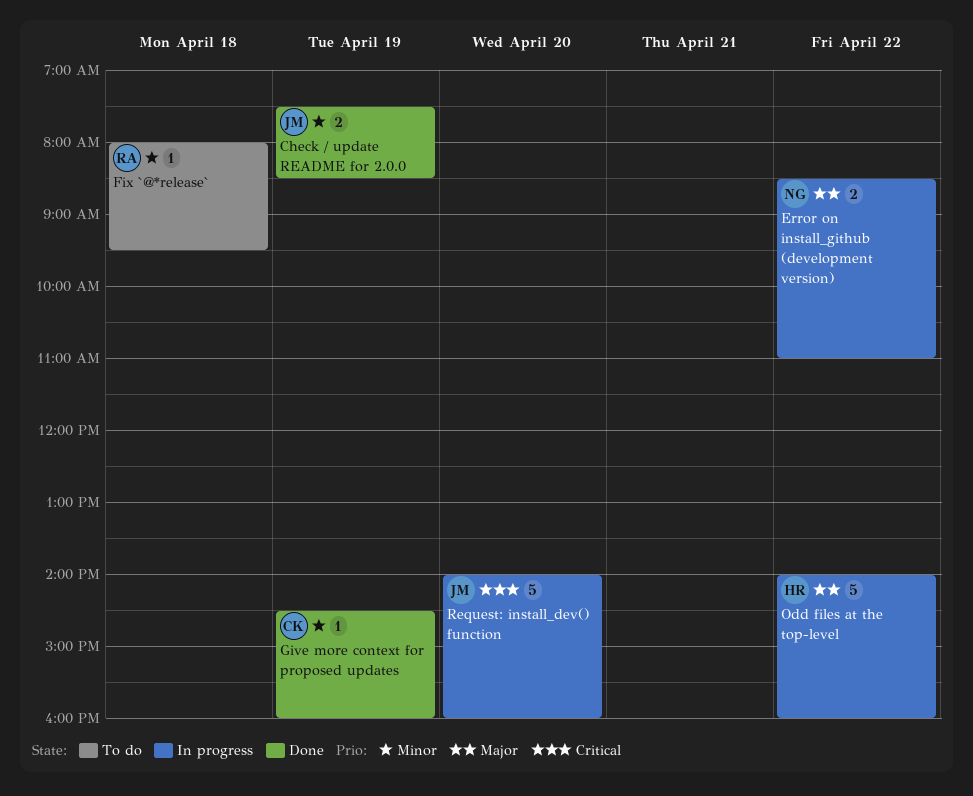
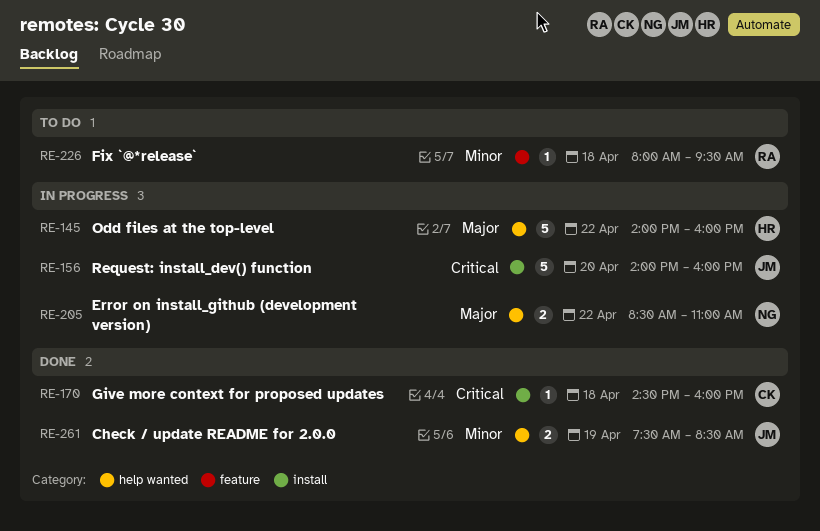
Give more context for proposed updates, priority: Minor -> Critical
Give more context for proposed updates, day: Apr 19 -> Apr 18

